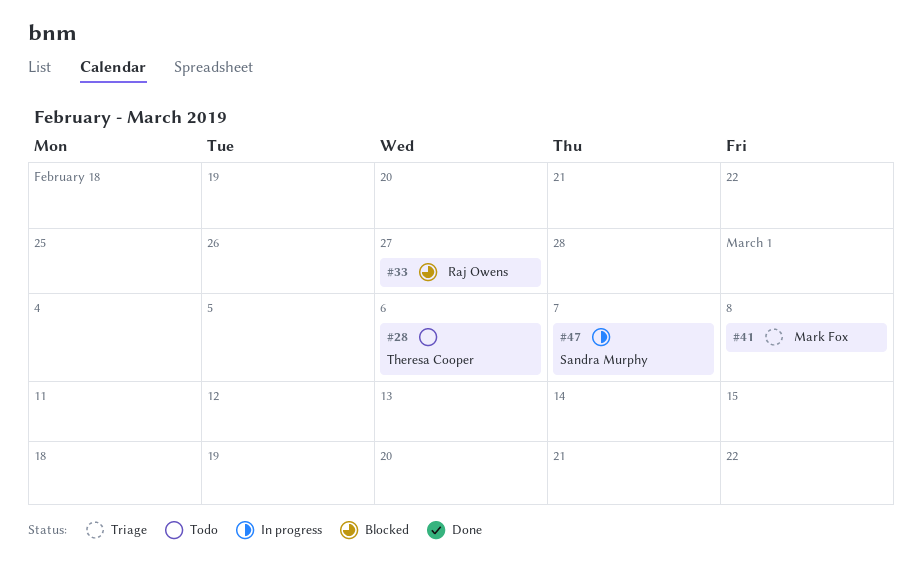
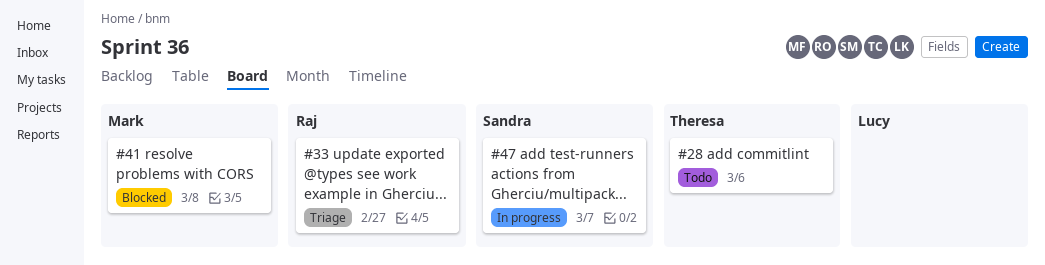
#33, status: Blocked -> Triage
#41, status: Triage -> Blocked

